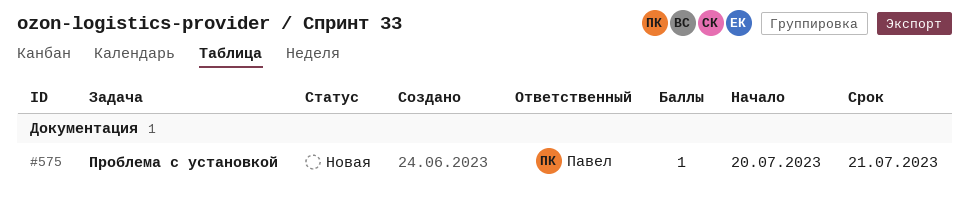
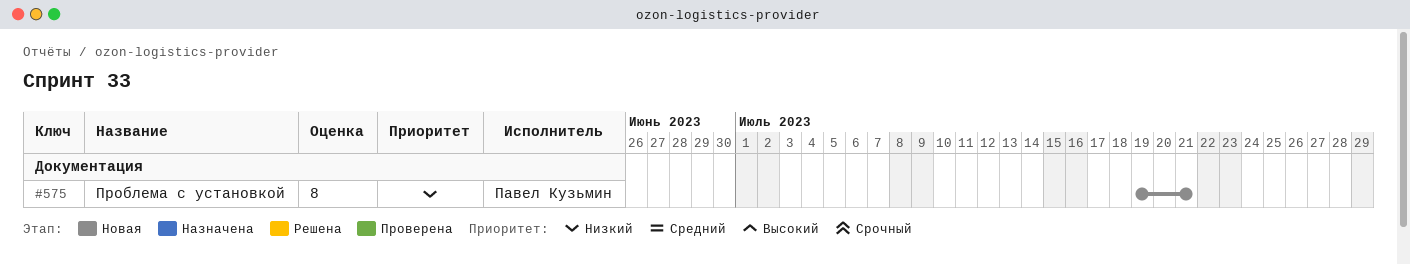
#575, estimate: 1 -> 8
#575, start: Jul 20 -> Jul 19

